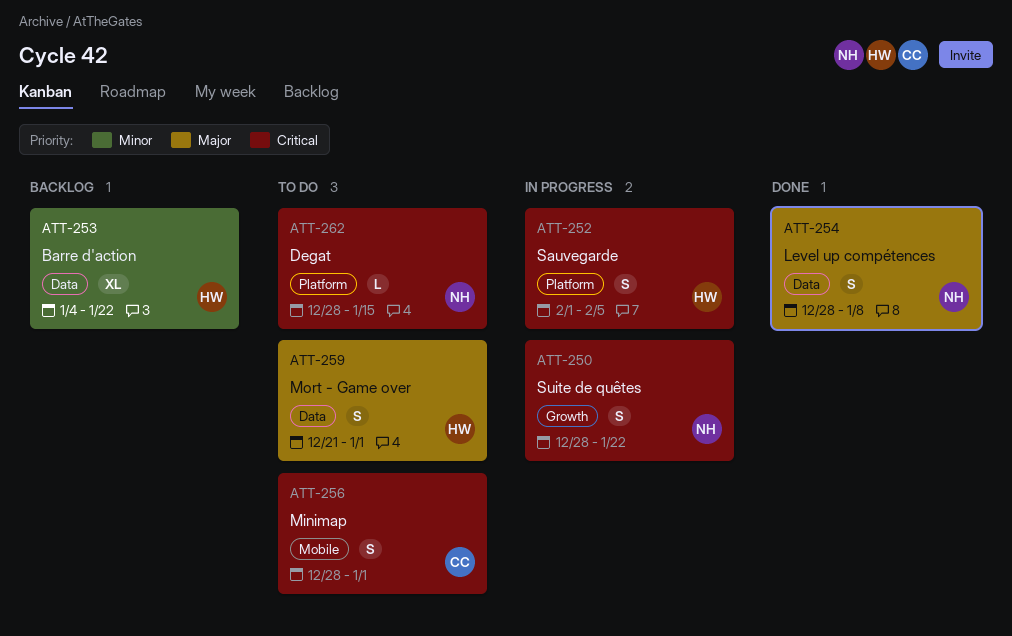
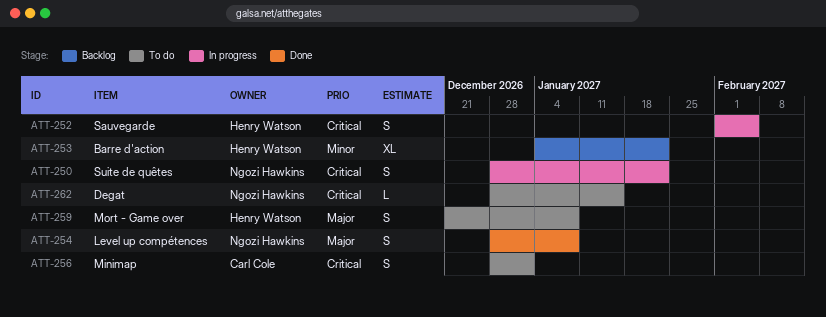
ATT-259, due: Jan 1 -> Jan 8

